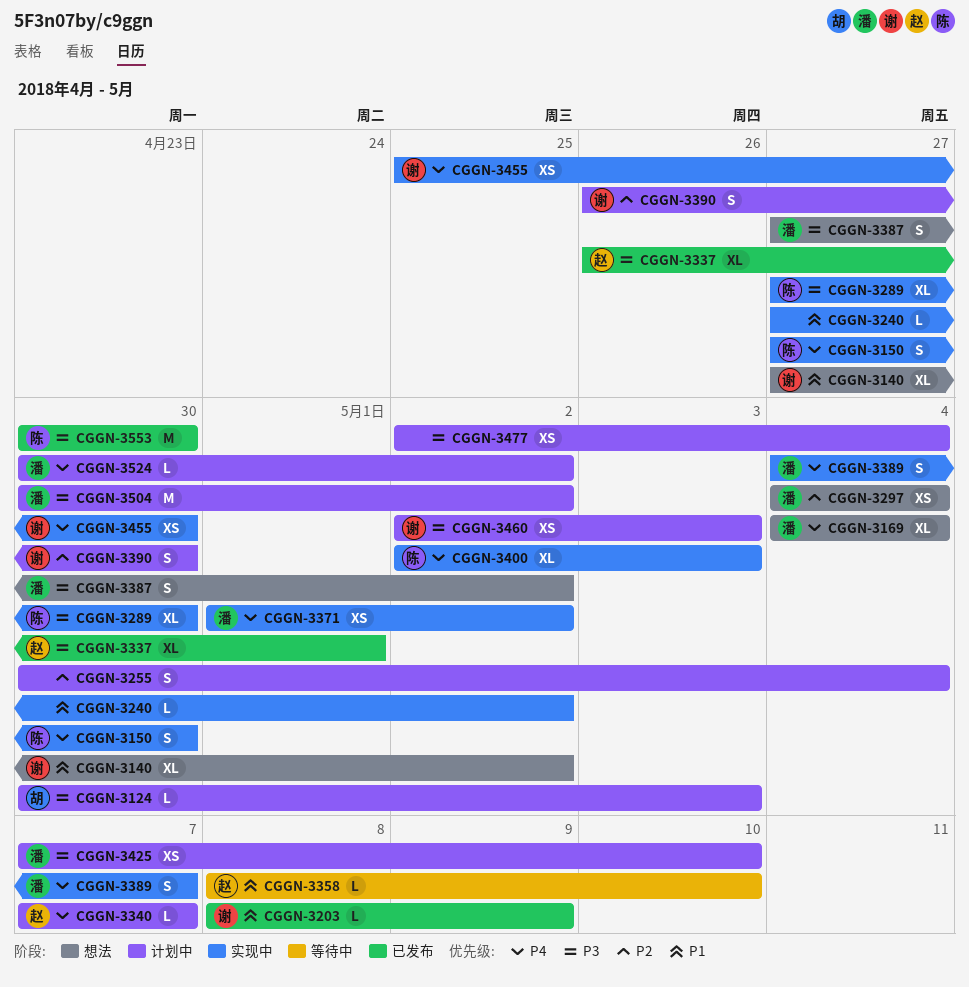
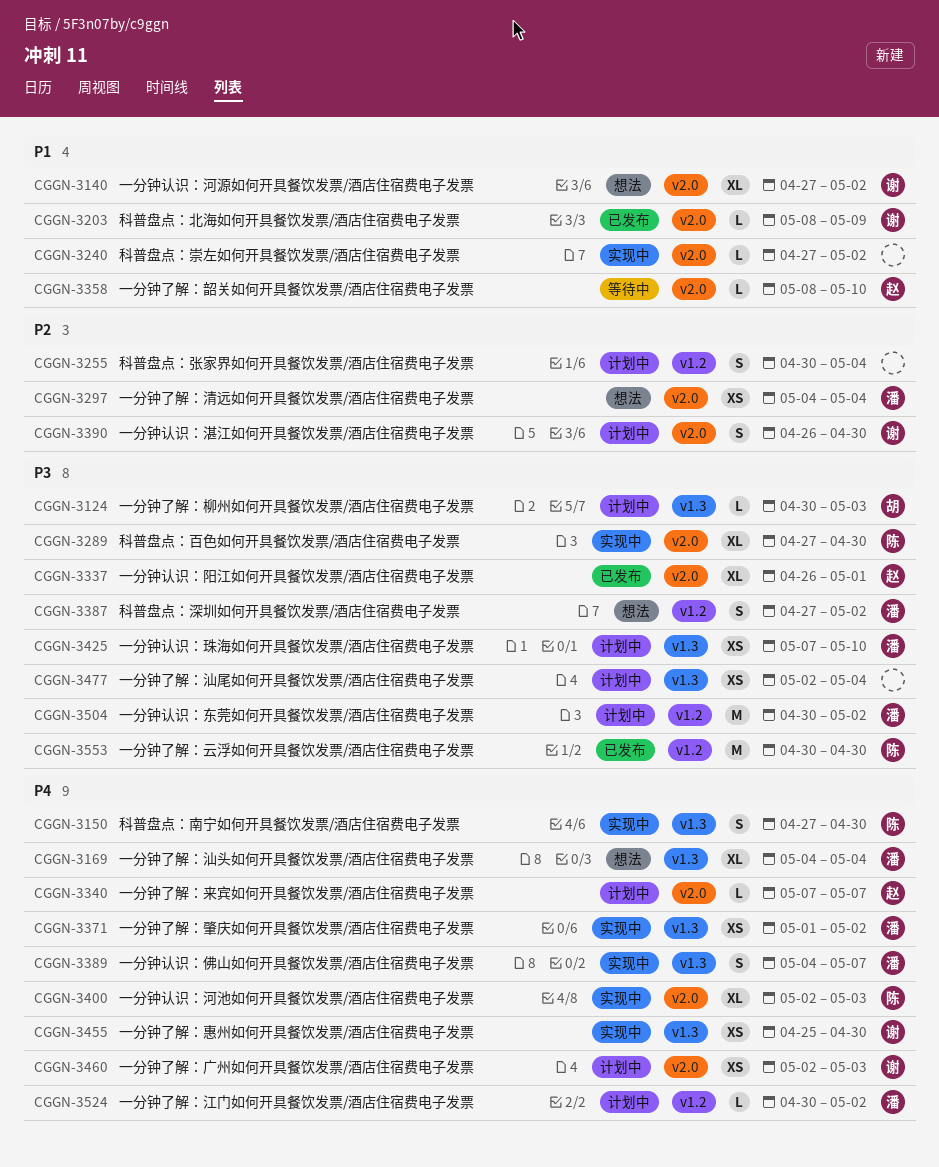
CGGN-3460, priority: P3 -> P4

